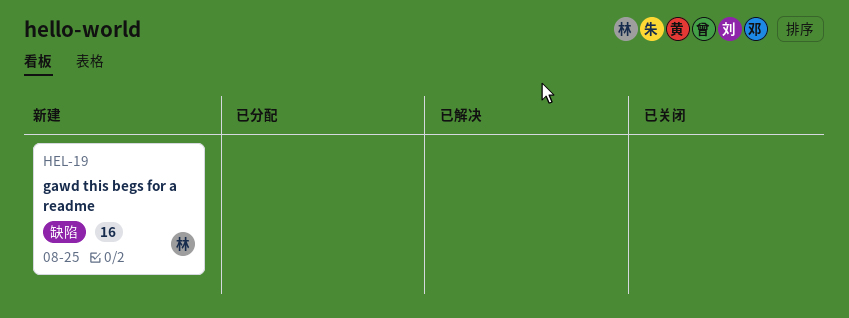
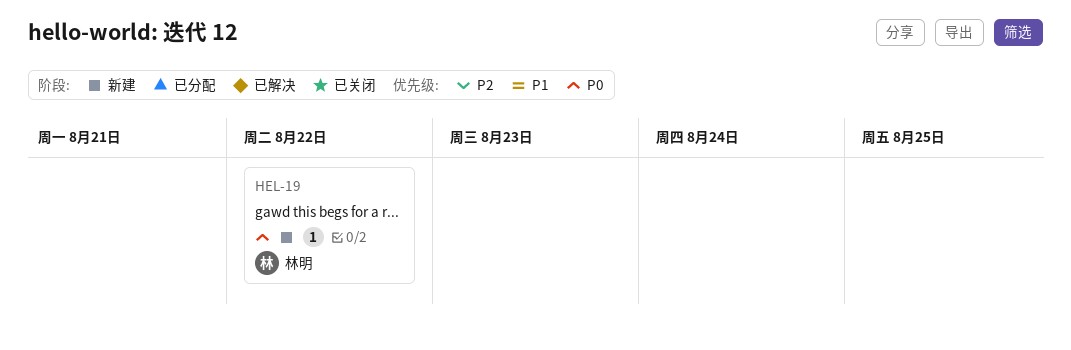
HEL-19, estimate: 16 -> 1
HEL-19, due: Aug 25 -> Aug 22

